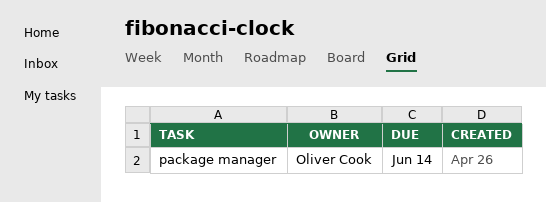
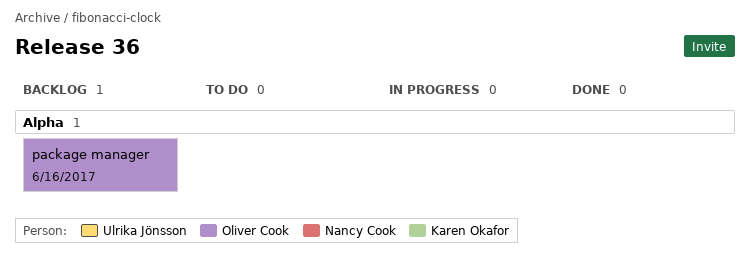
package manager, due: Jun 14 -> Jun 16

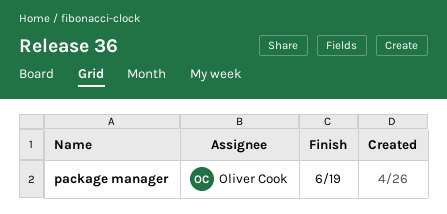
package manager, due: Jun 16 -> Jun 19

